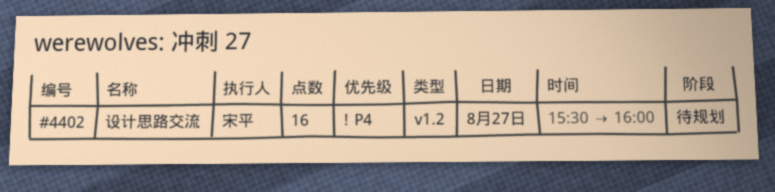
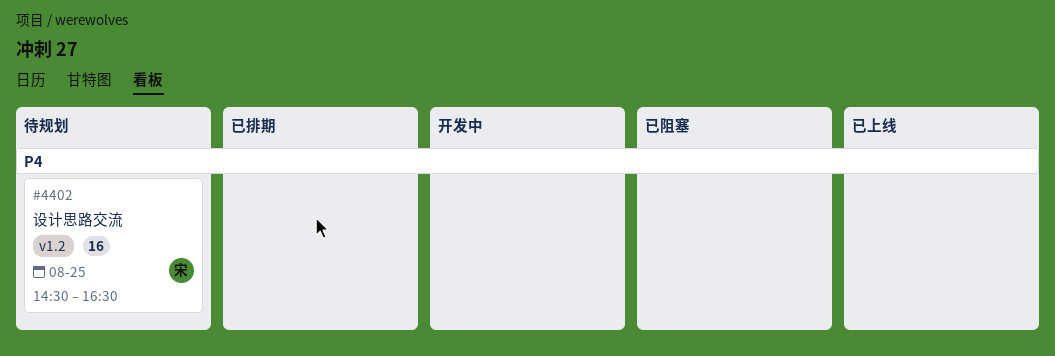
#4402, day: Aug 27 -> Aug 25
#4402, begins: 15:30 -> 14:30
#4402, ends: 16:00 -> 16:30

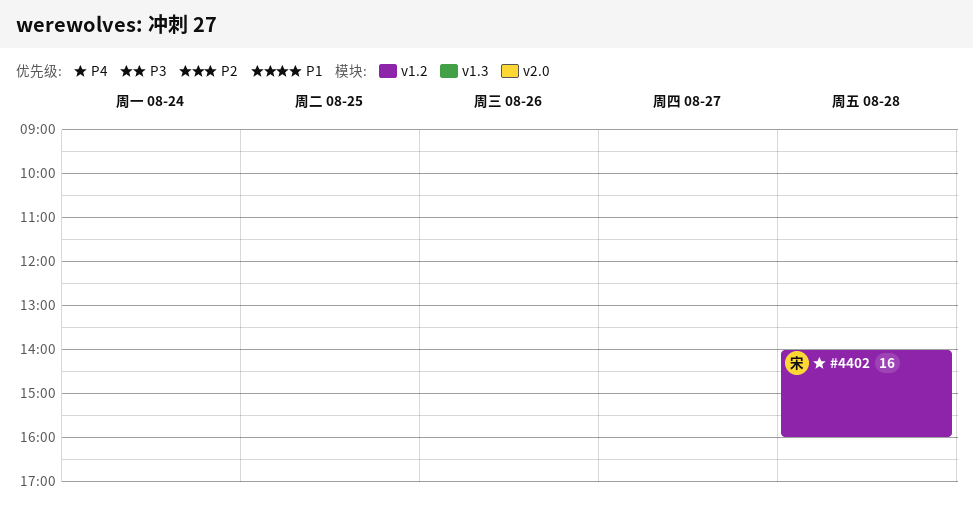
#4402, day: Aug 25 -> Aug 28
#4402, begins: 14:30 -> 14:00
#4402, ends: 16:30 -> 16:00

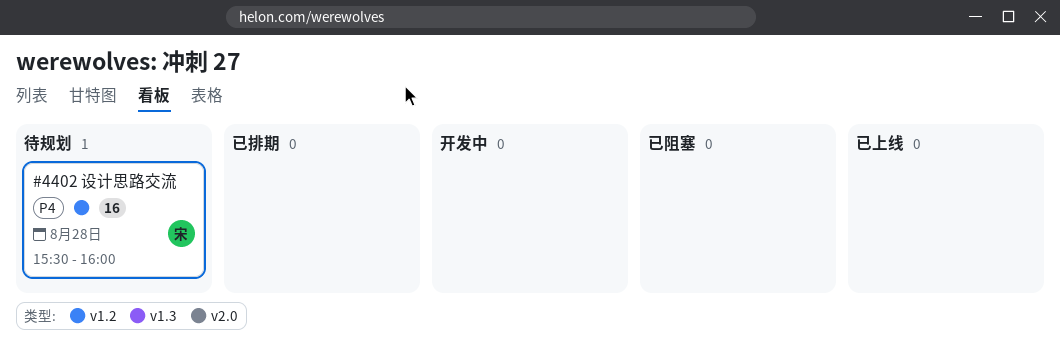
#4402, begins: 14:00 -> 15:30

